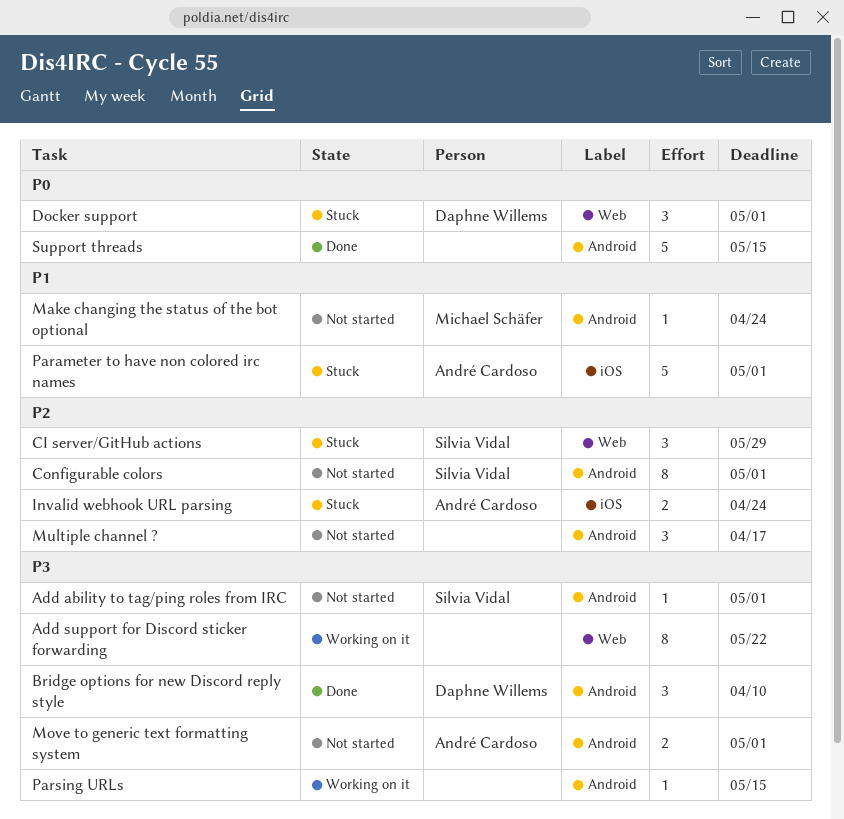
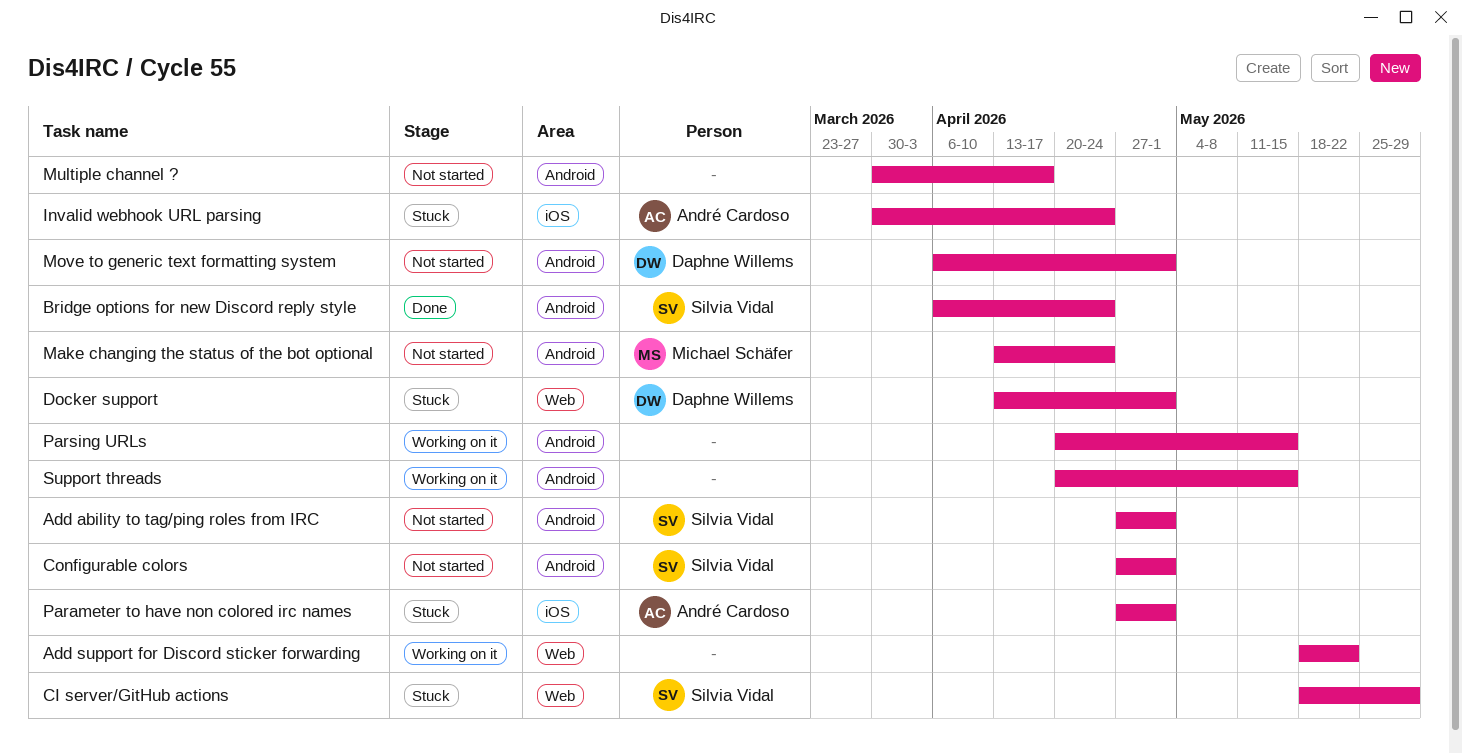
Bridge options for new Discord reply style, owner: Daphne Willems -> Silvia Vidal
Bridge options for new Discord reply style, due: Apr 10 -> Apr 24
Move to generic text formatting system, owner: André Cardoso -> Daphne Willems
Support threads, status: Done -> Working on it

